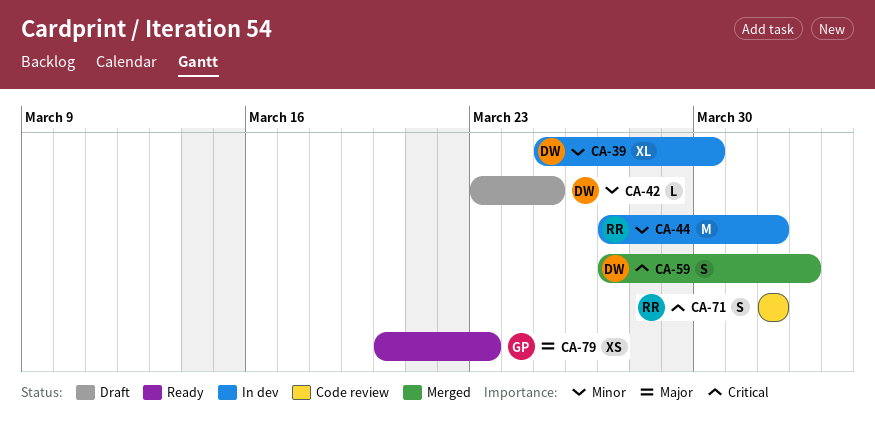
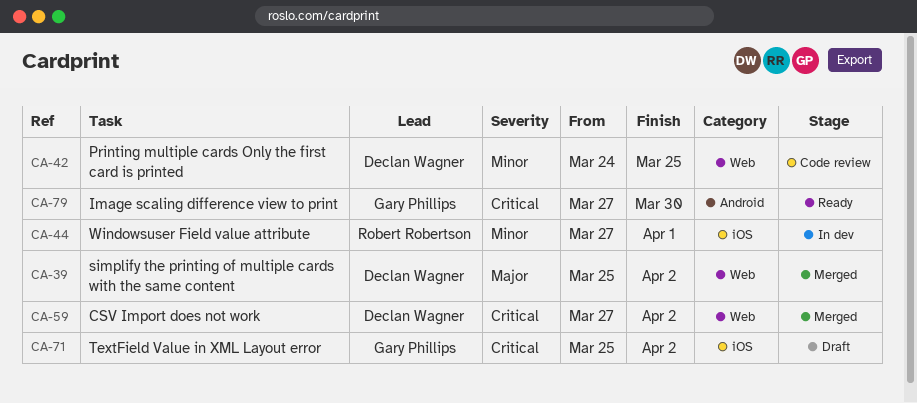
CA-39, status: In dev -> Merged
CA-39, priority: Minor -> Major
CA-39, due: Mar 30 -> Apr 2
CA-42, status: Draft -> Code review
CA-42, start: Mar 23 -> Mar 24
CA-71, status: Code review -> Draft
CA-71, owner: Robert Robertson -> Gary Phillips
CA-71, start: Apr 1 -> Mar 25
CA-71, due: Apr 1 -> Apr 2
CA-79, priority: Major -> Critical
CA-79, start: Mar 20 -> Mar 27
CA-79, due: Mar 23 -> Mar 30

